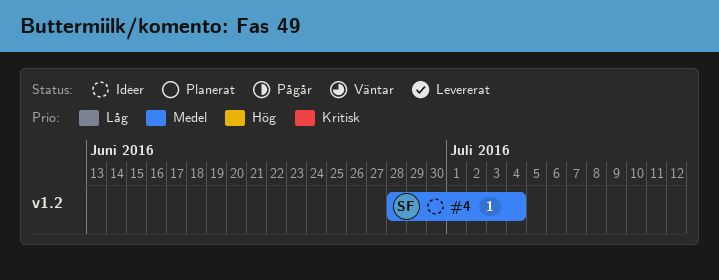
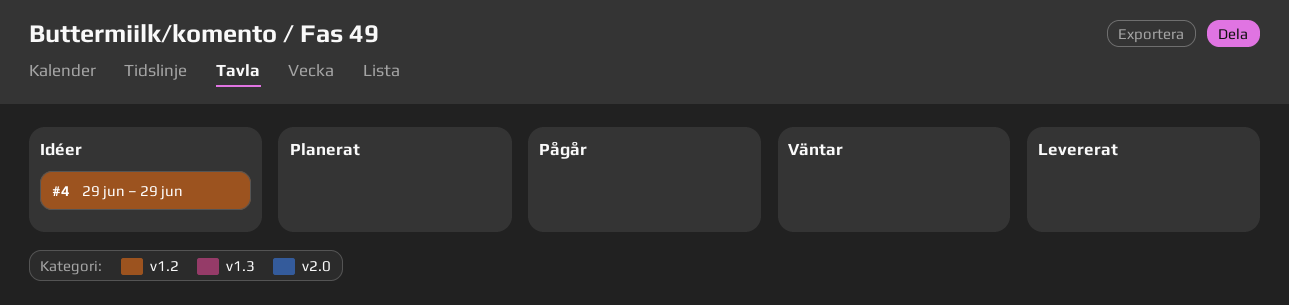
#4, start: Jun 28 -> Jun 29
#4, due: Jul 4 -> Jun 29

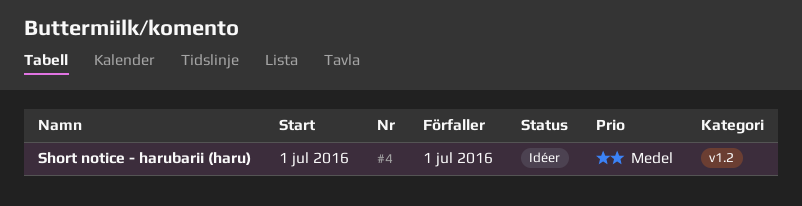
#4, start: Jun 29 -> Jul 1
#4, due: Jun 29 -> Jul 1

